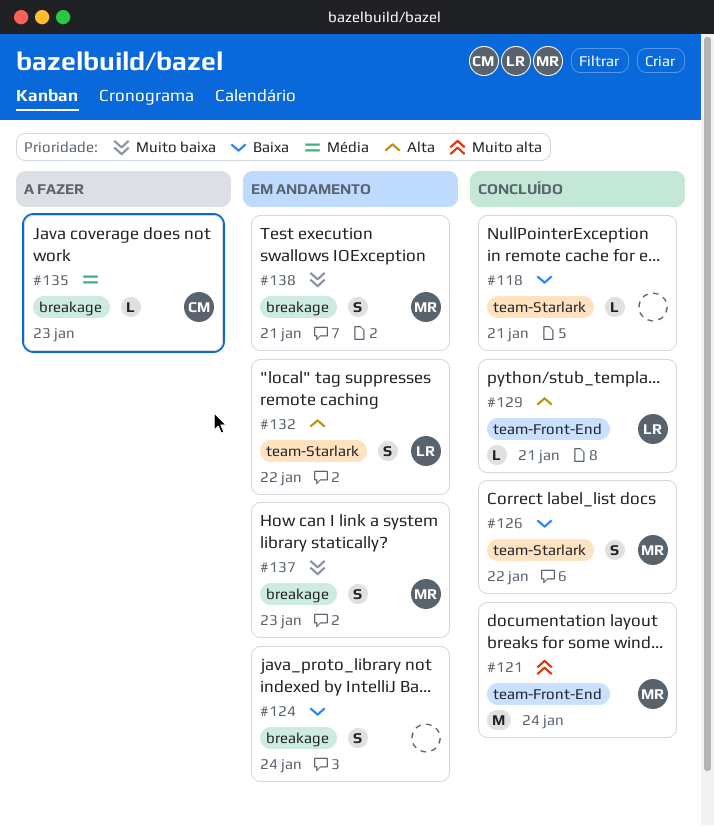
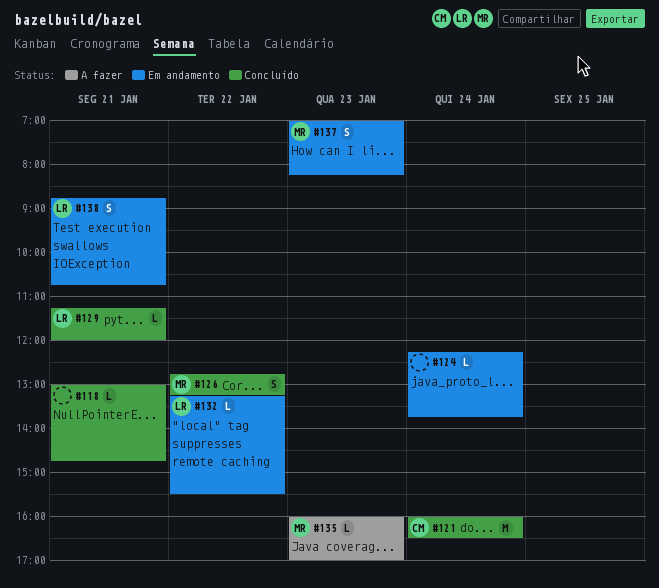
#121, owner: MR -> CM
#124, estimate: S -> L
#132, estimate: S -> L
#135, owner: CM -> MR
#138, owner: MR -> LR

